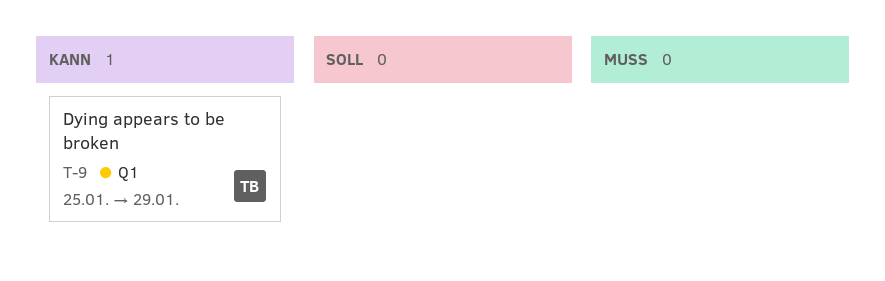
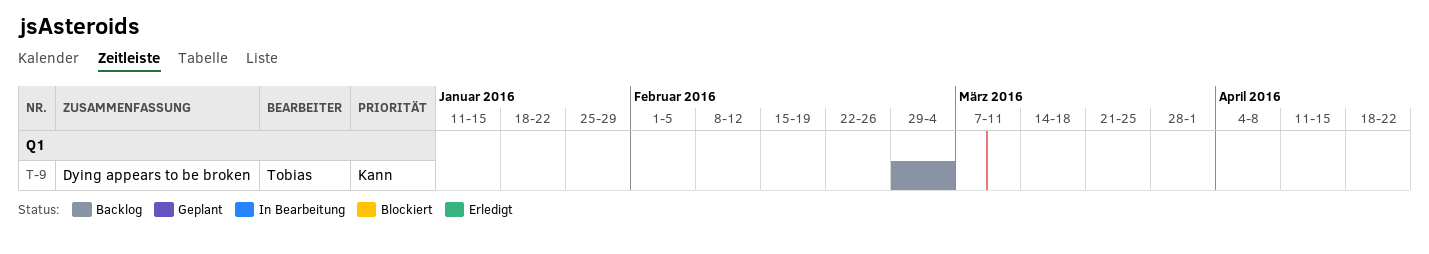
T-9, start: Jan 25 -> Feb 29
T-9, due: Jan 29 -> Mar 4

